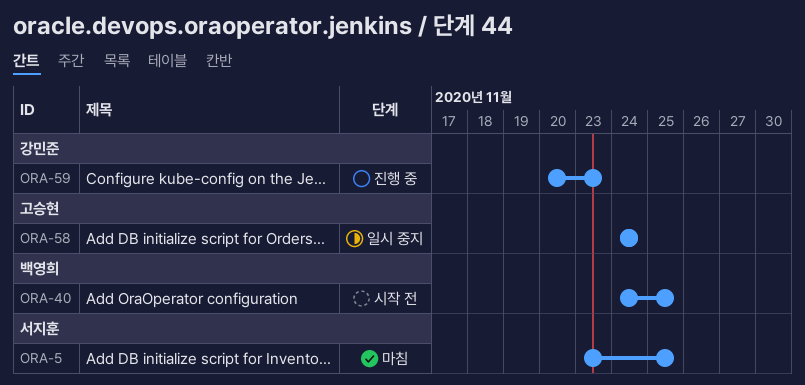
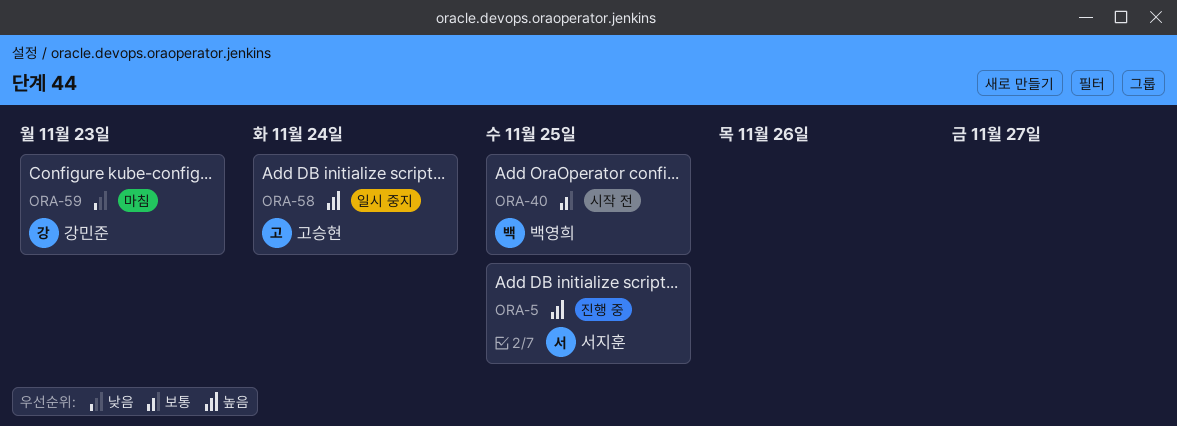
ORA-5, status: 마침 -> 진행 중
ORA-59, status: 진행 중 -> 마침

